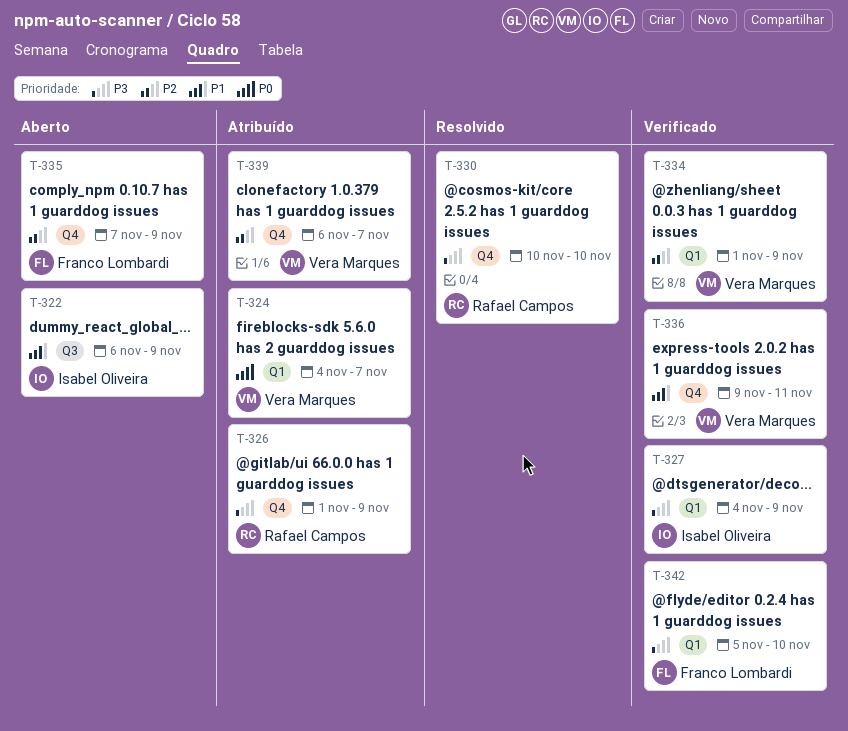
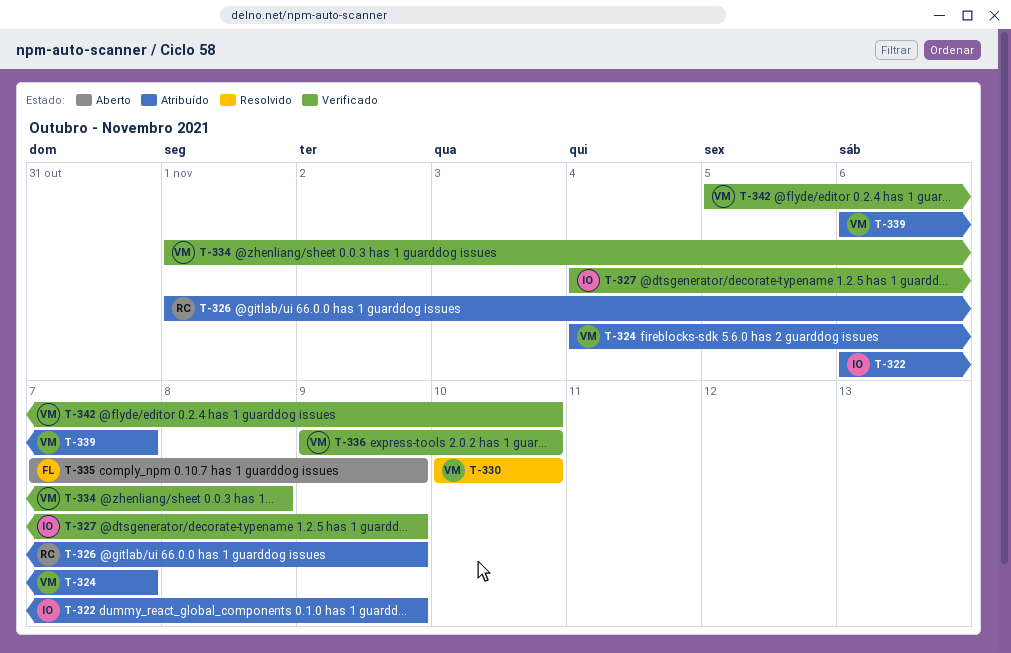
T-322, status: Aberto -> Atribuído
T-330, owner: Rafael Campos -> Vera Marques
T-334, due: Nov 9 -> Nov 8
T-336, due: Nov 11 -> Nov 10
T-342, owner: Franco Lombardi -> Vera Marques

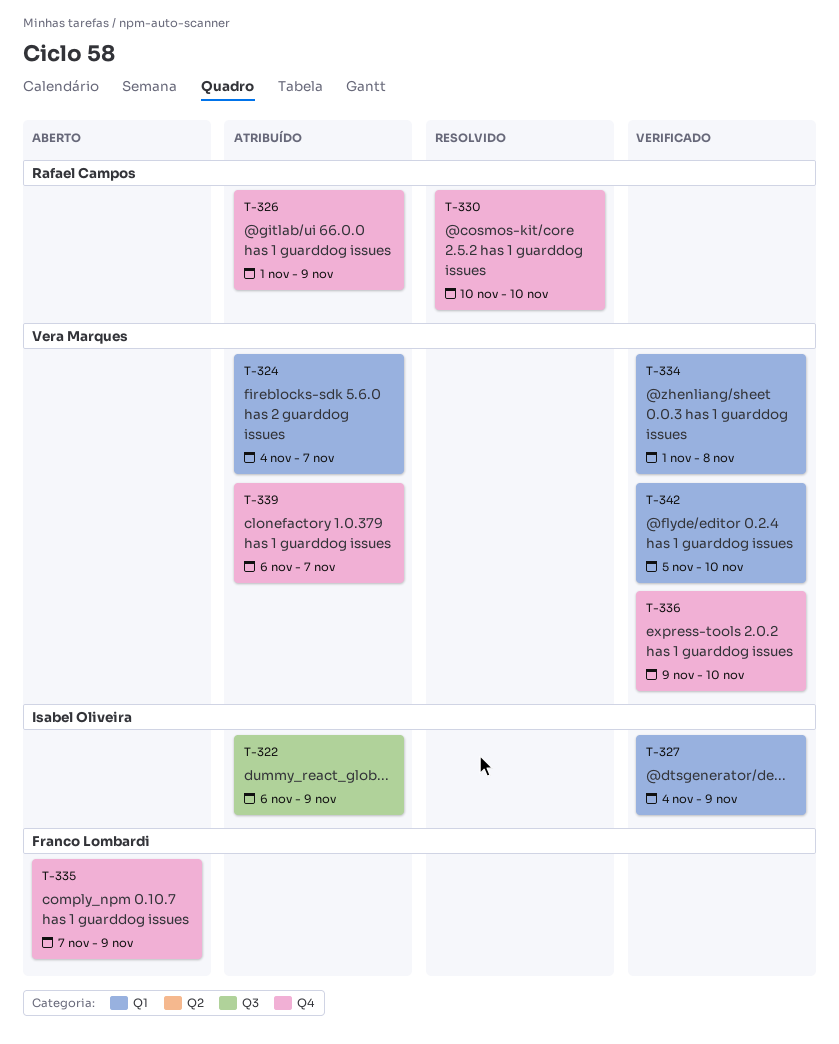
T-330, owner: Vera Marques -> Rafael Campos

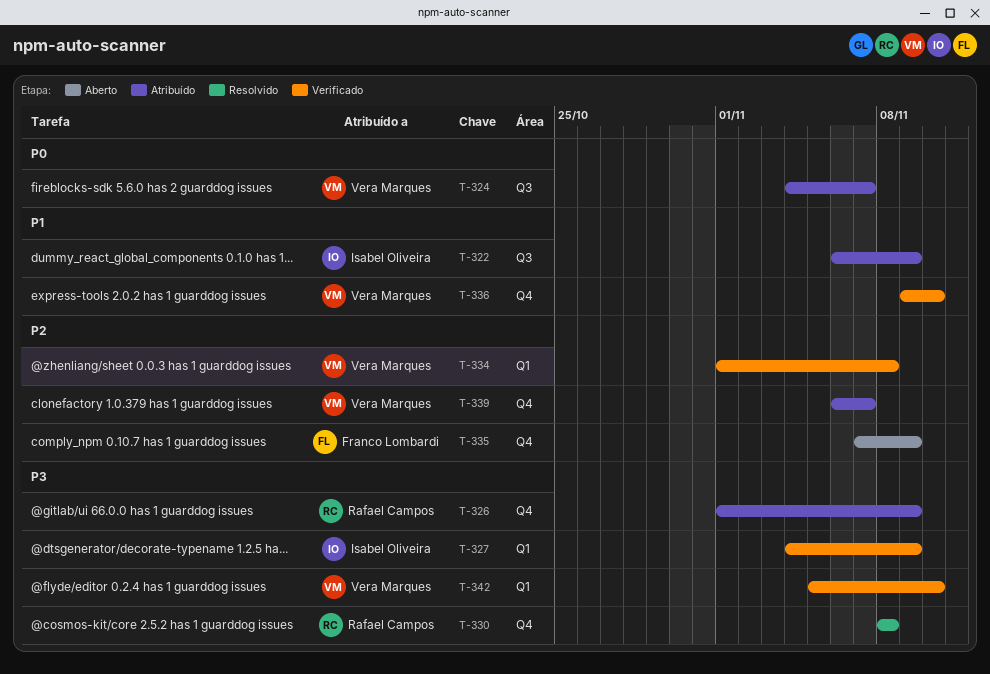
T-324, label: Q1 -> Q3
T-330, start: Nov 10 -> Nov 8
T-330, due: Nov 10 -> Nov 8

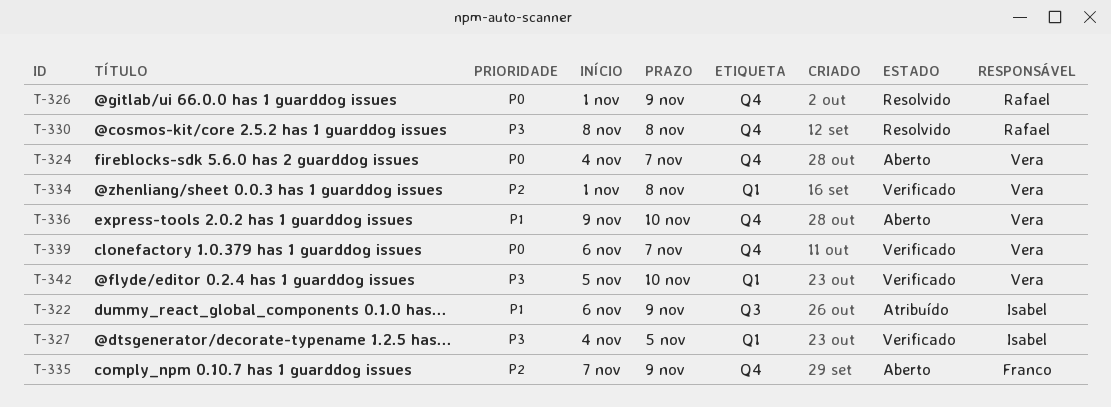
T-324, status: Atribuído -> Aberto
T-324, label: Q3 -> Q4
T-326, status: Atribuído -> Resolvido
T-326, priority: P3 -> P0
T-327, due: Nov 9 -> Nov 5
T-336, status: Verificado -> Aberto
T-339, status: Atribuído -> Verificado
T-339, priority: P2 -> P0

